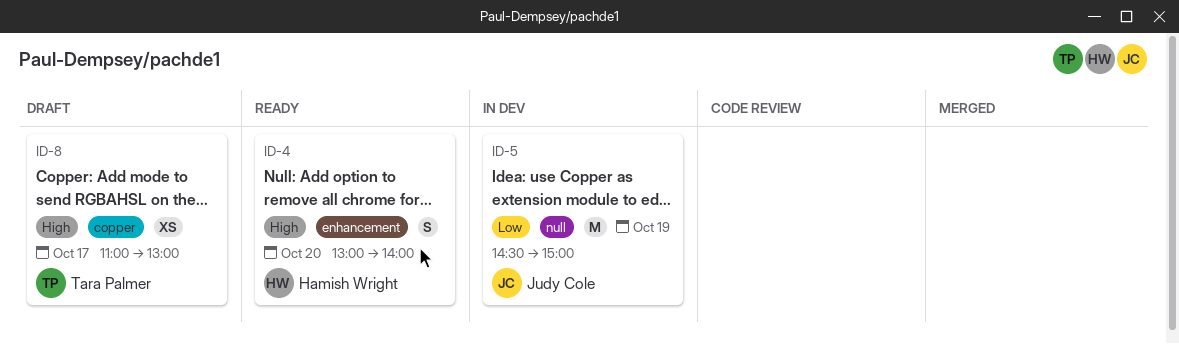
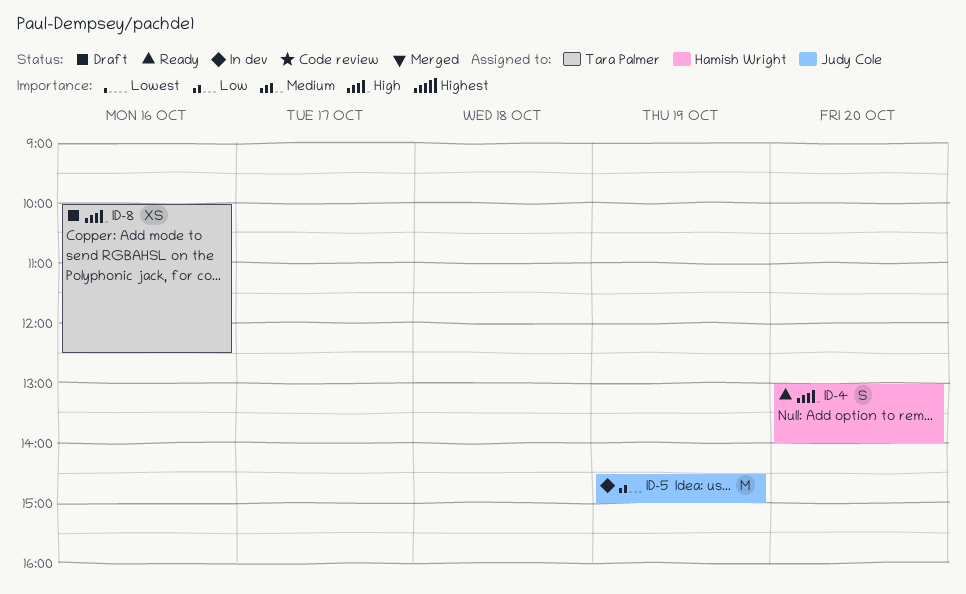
ID-8, day: Oct 17 -> Oct 16
ID-8, begins: 11:00 -> 10:00
ID-8, ends: 13:00 -> 12:30

